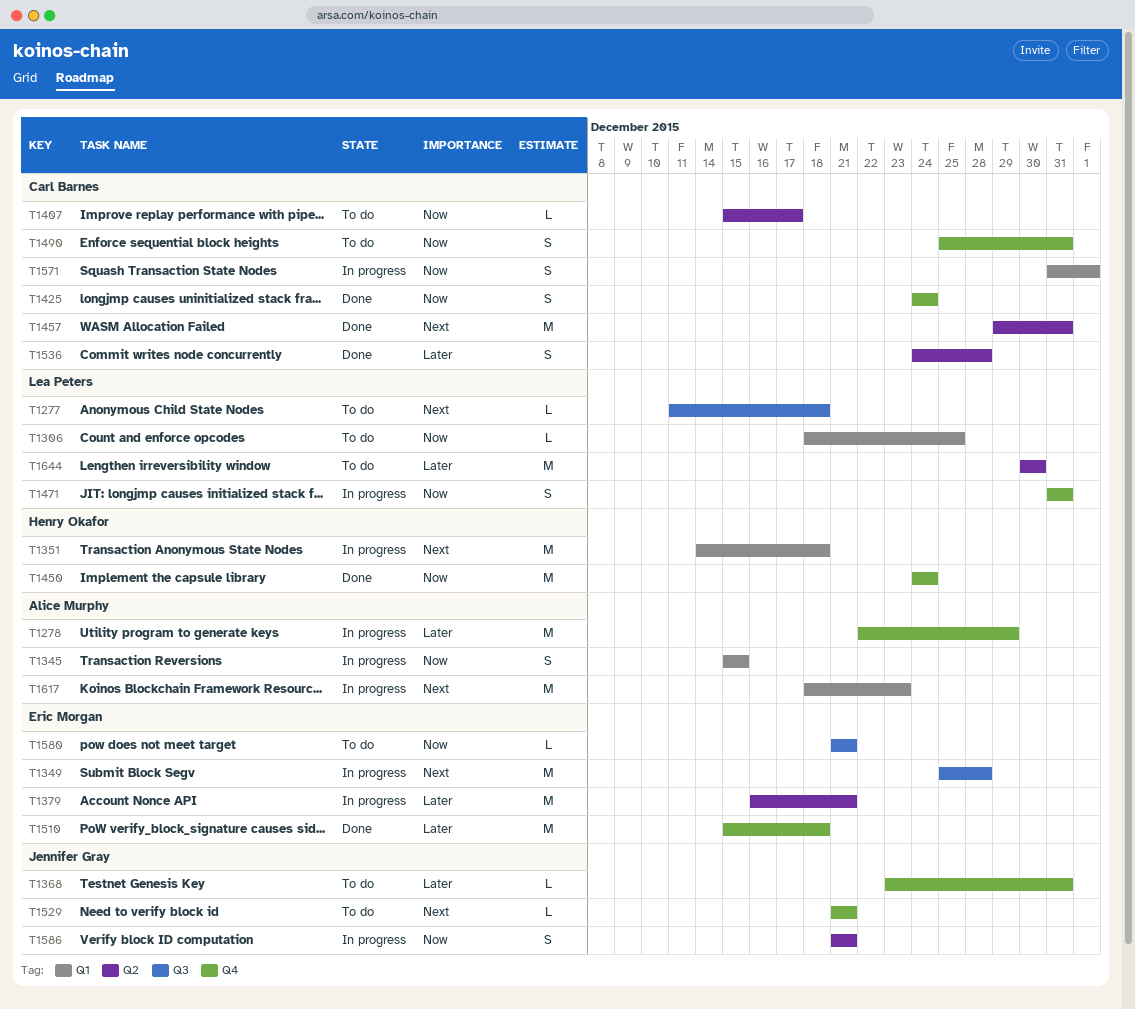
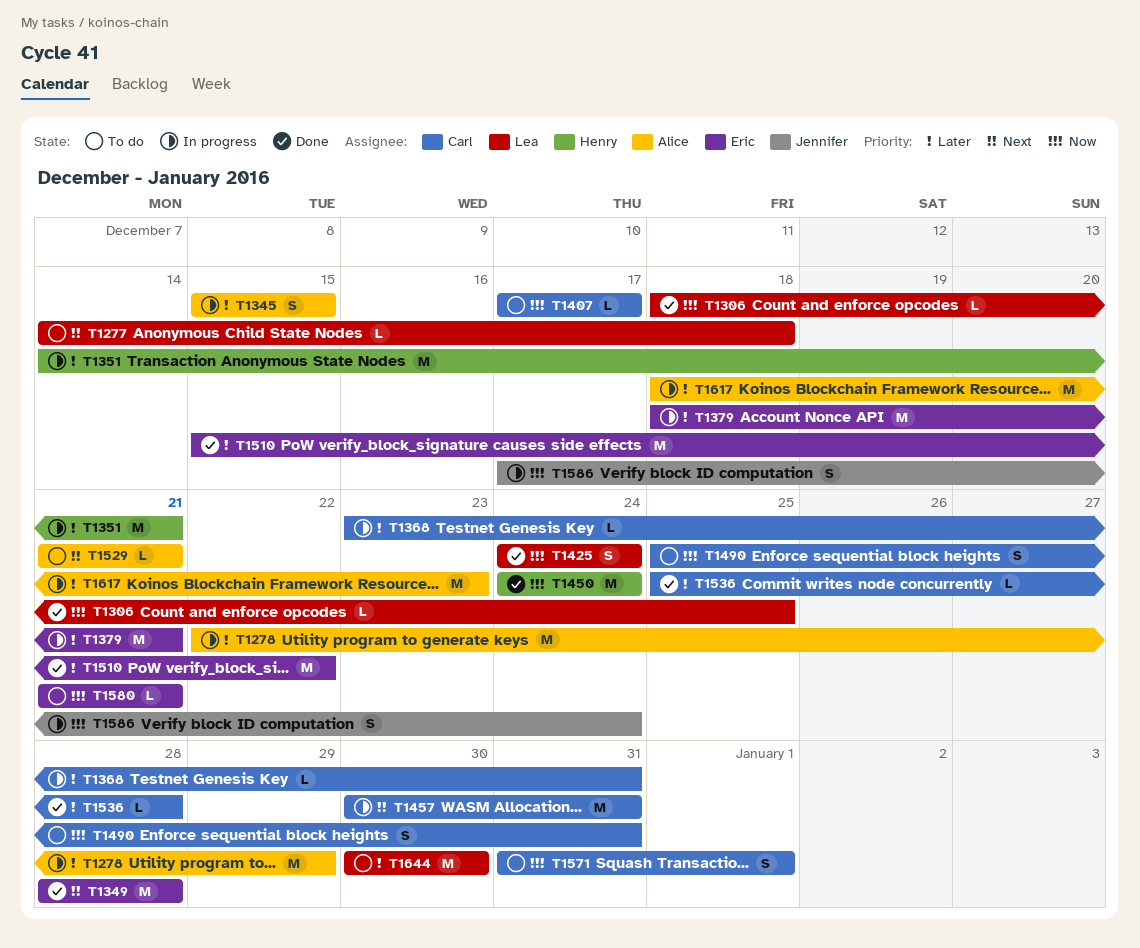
T1277, start: Dec 11 -> Dec 14
T1306, status: To do -> Done
T1345, priority: Now -> Later
T1349, status: In progress -> Done
T1349, start: Dec 25 -> Dec 28
T1351, priority: Next -> Later
T1351, due: Dec 18 -> Dec 21
T1368, status: To do -> In progress
T1368, owner: Jennifer Gray -> Carl Barnes
T1379, start: Dec 16 -> Dec 18
T1407, start: Dec 15 -> Dec 17
T1425, owner: Carl Barnes -> Lea Peters
T1457, status: Done -> In progress
T1457, start: Dec 29 -> Dec 30
T1471: present -> none
T1510, due: Dec 18 -> Dec 22
T1529, owner: Jennifer Gray -> Alice Murphy
T1536, estimate: S -> L
T1536, start: Dec 24 -> Dec 25
T1571, status: In progress -> To do
T1586, start: Dec 21 -> Dec 17
T1586, due: Dec 21 -> Dec 24
T1617, priority: Next -> Later

